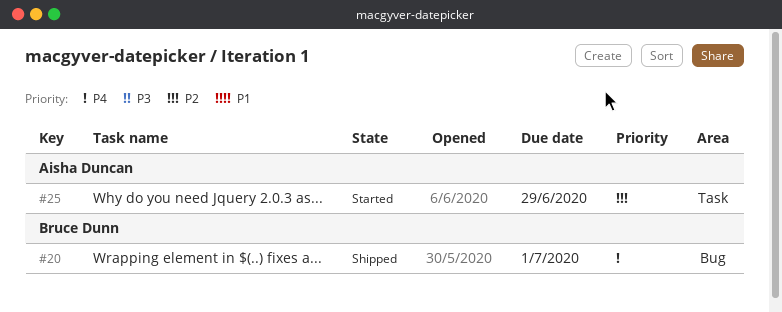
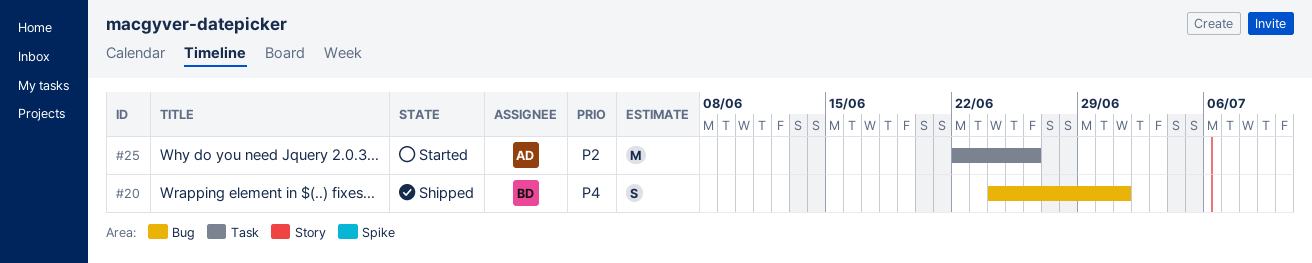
#25, due: Jun 29 -> Jun 26

